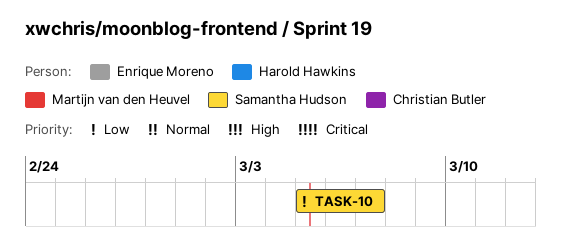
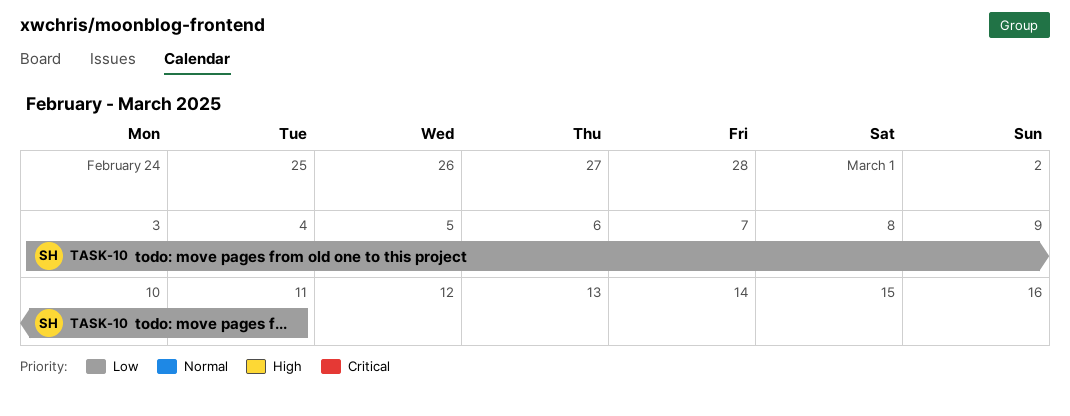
TASK-10, start: Mar 5 -> Mar 3
TASK-10, due: Mar 7 -> Mar 11

